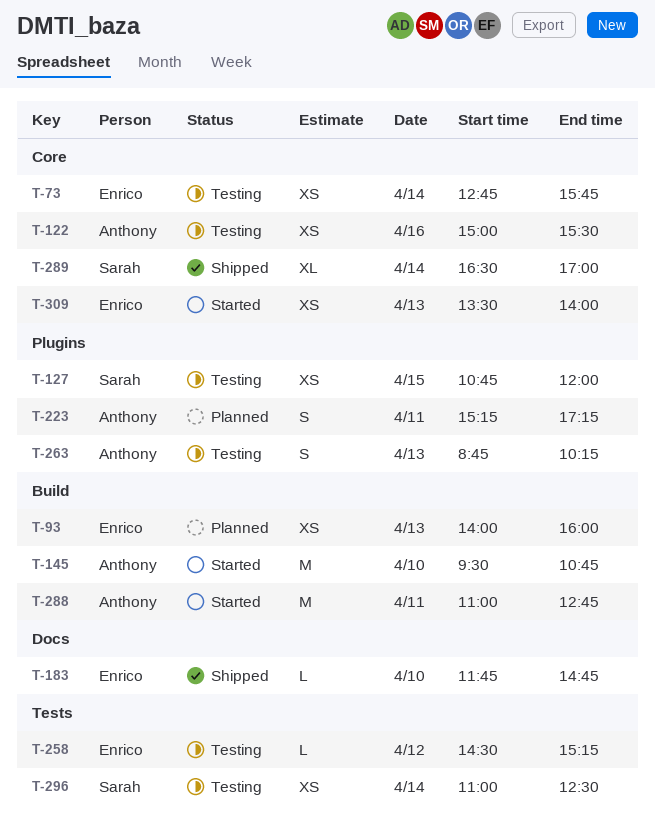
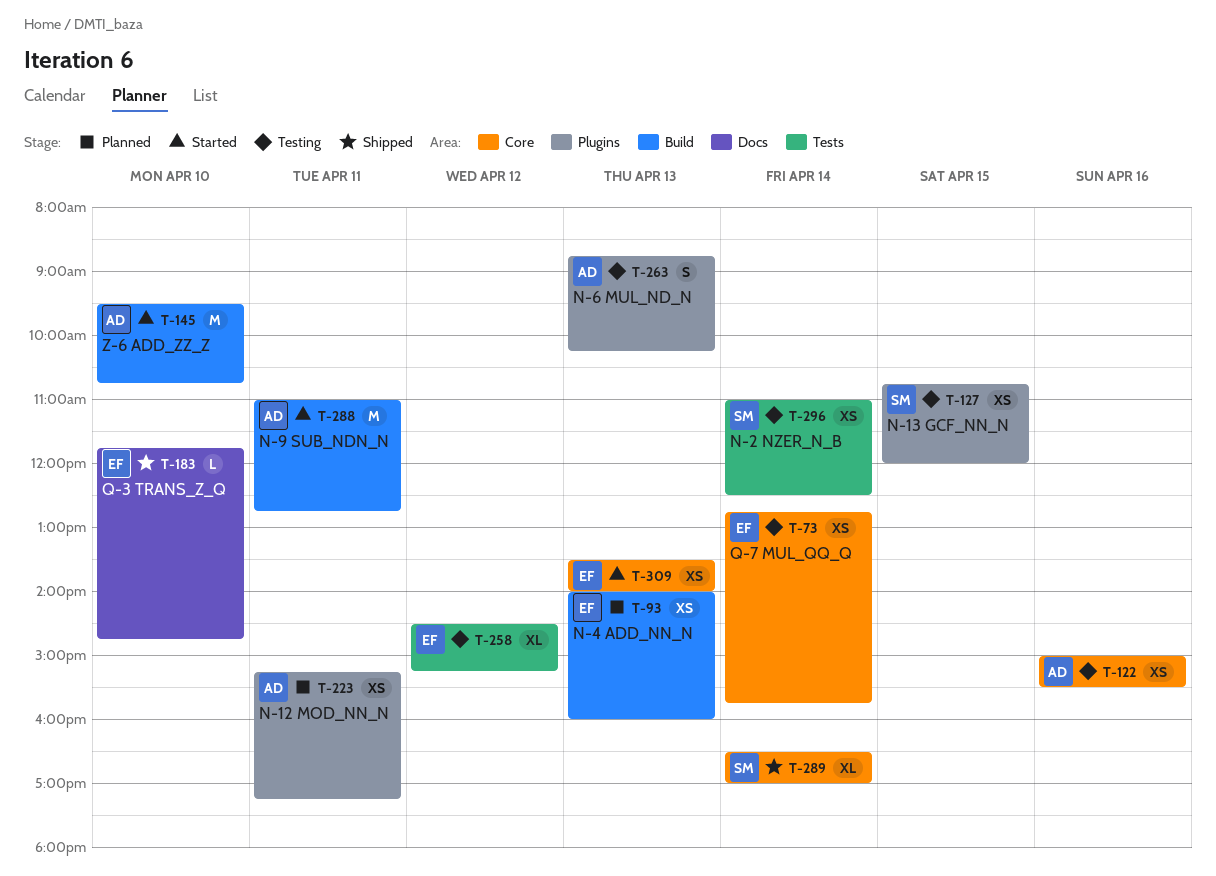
T-223, estimate: S -> XS
T-258, estimate: L -> XL

